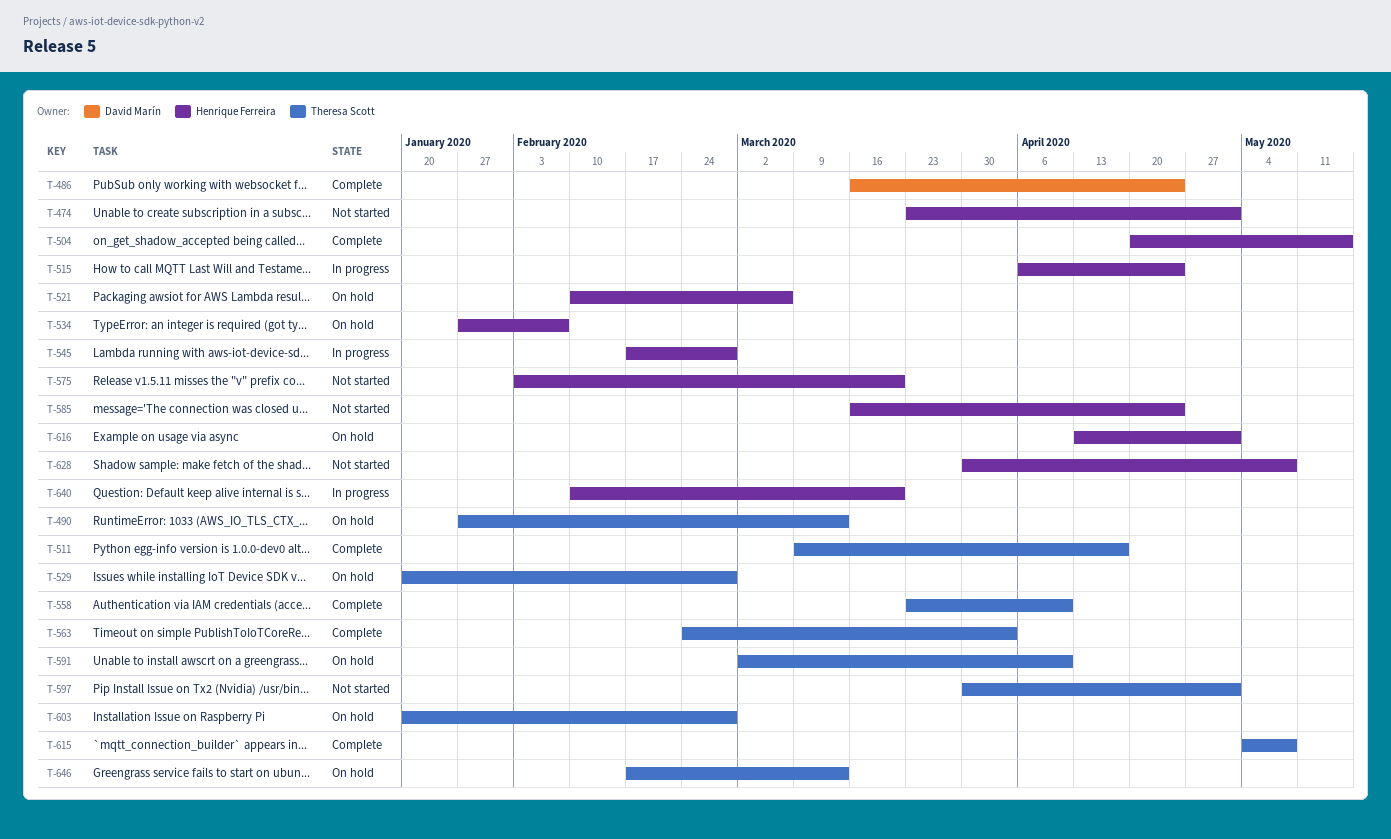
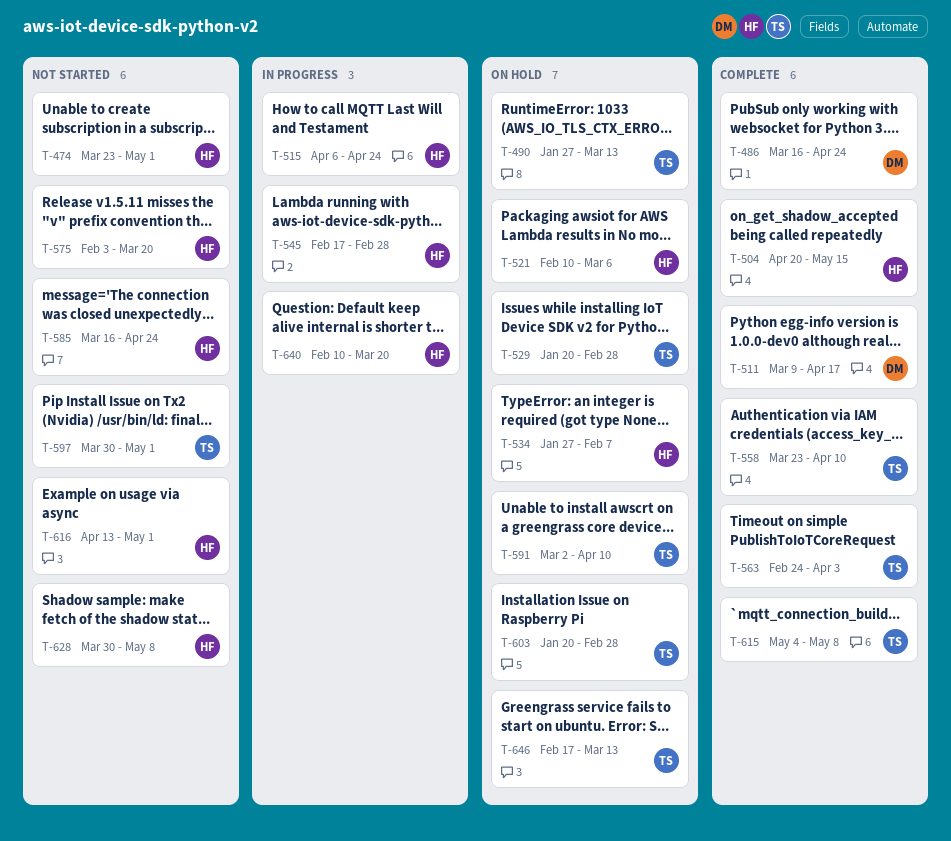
T-511, owner: Theresa Scott -> David Marín
T-616, status: On hold -> Not started

